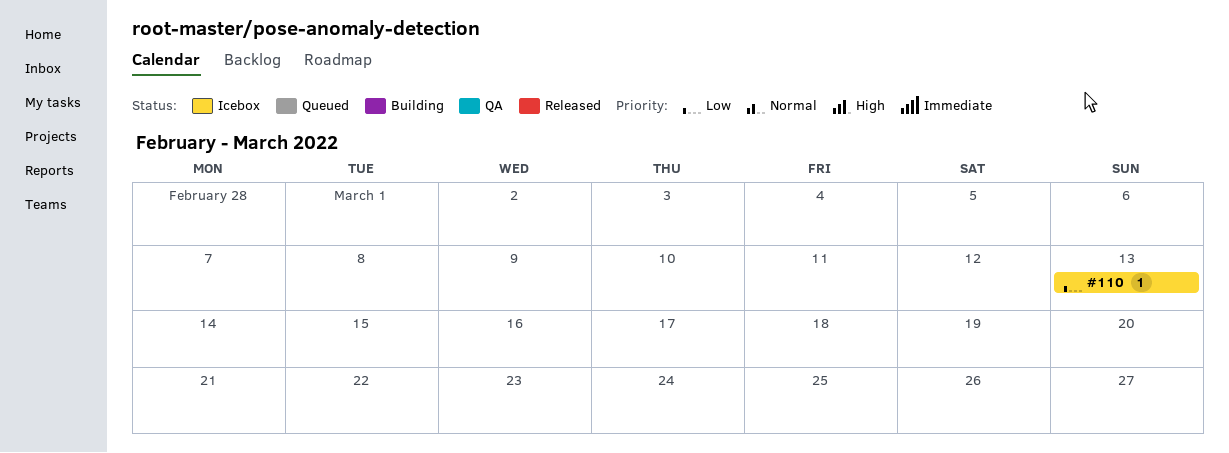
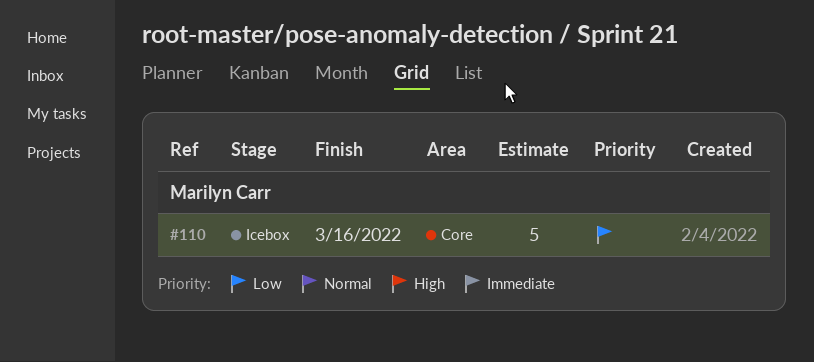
#110, estimate: 1 -> 5
#110, due: Mar 13 -> Mar 16

